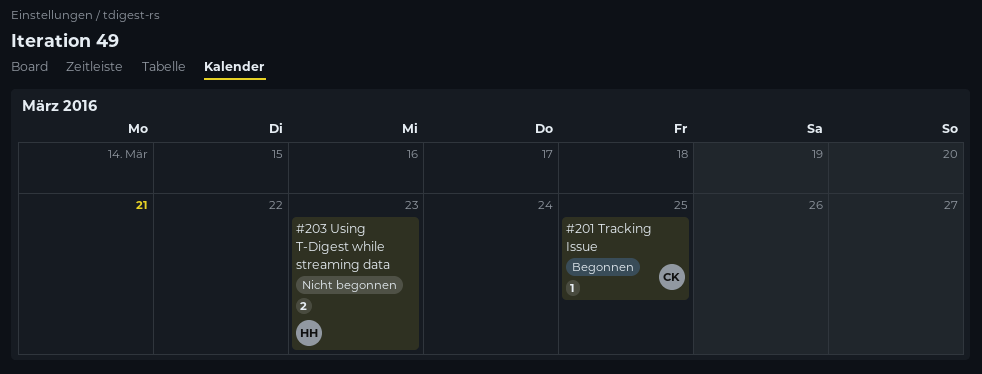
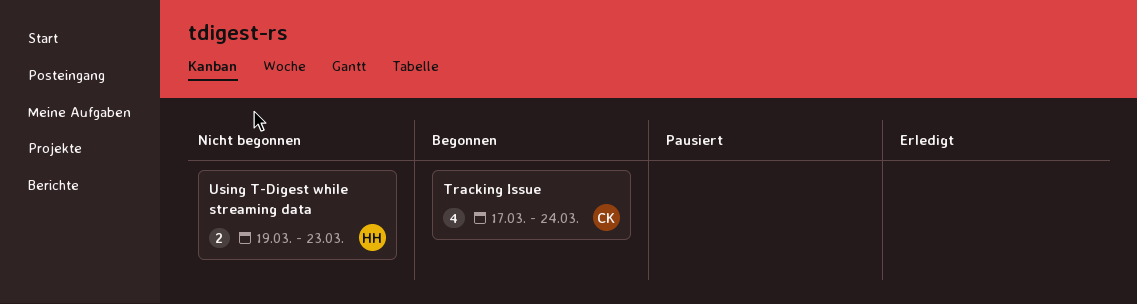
Tracking Issue, estimate: 1 -> 4
Tracking Issue, due: Mar 25 -> Mar 24

